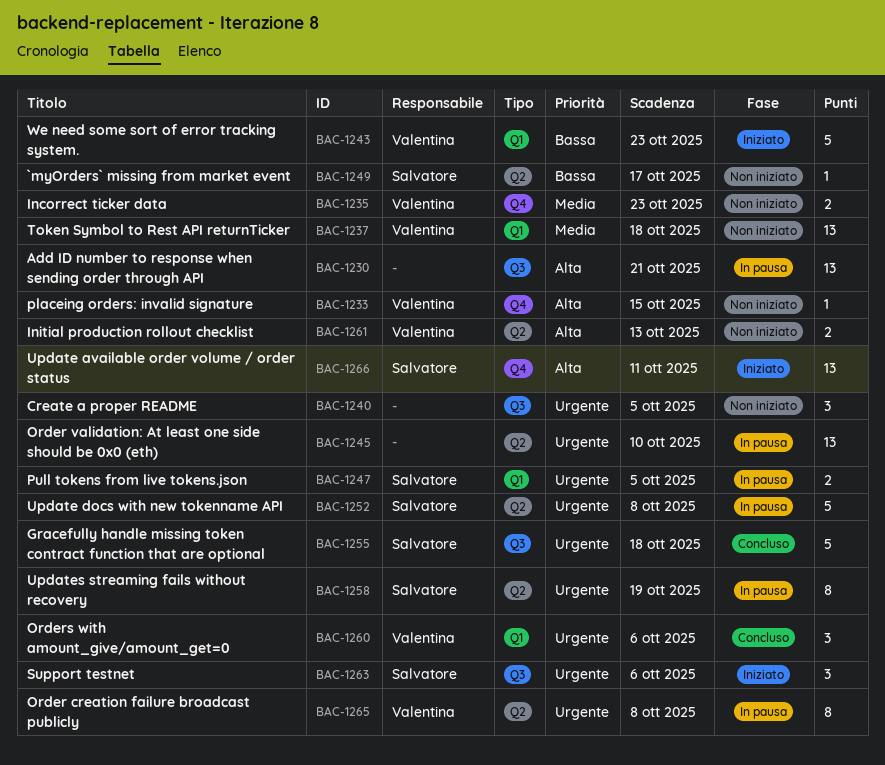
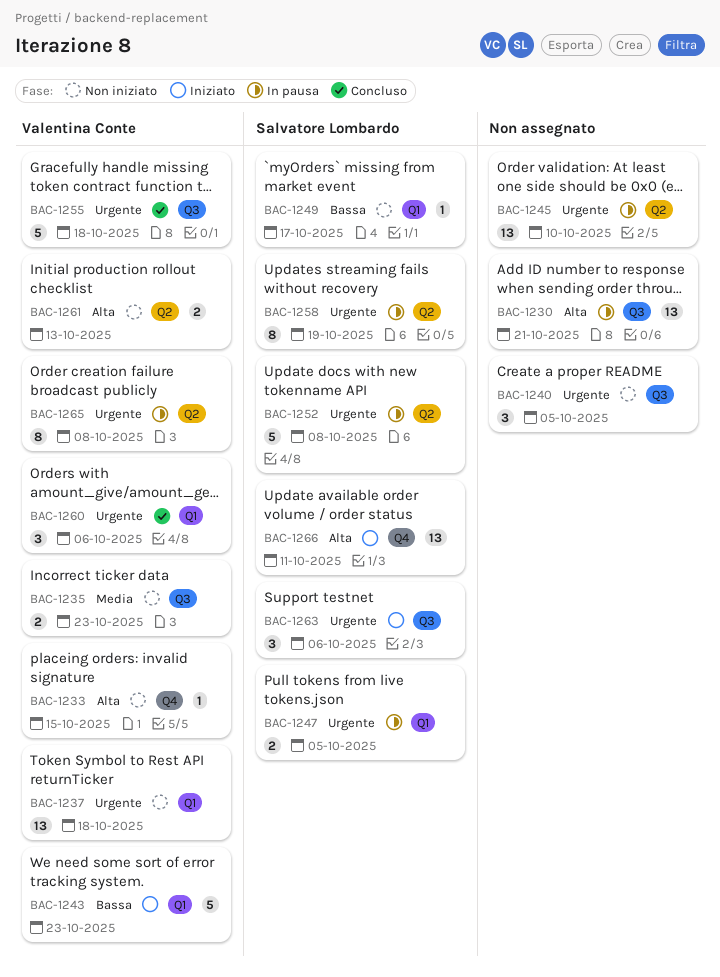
BAC-1235, label: Q4 -> Q3
BAC-1237, priority: Media -> Urgente
BAC-1249, label: Q2 -> Q1
BAC-1255, owner: Salvatore Lombardo -> Valentina Conte

